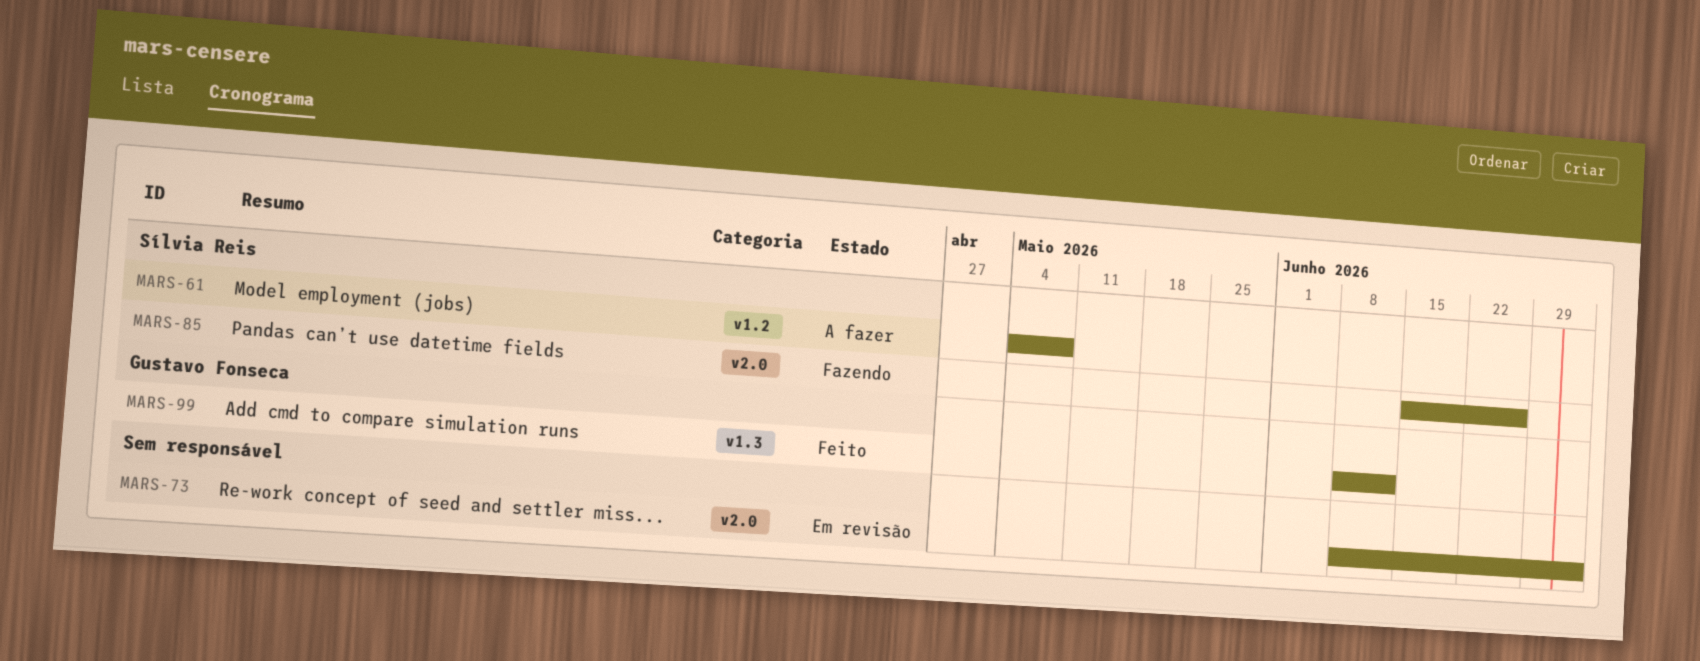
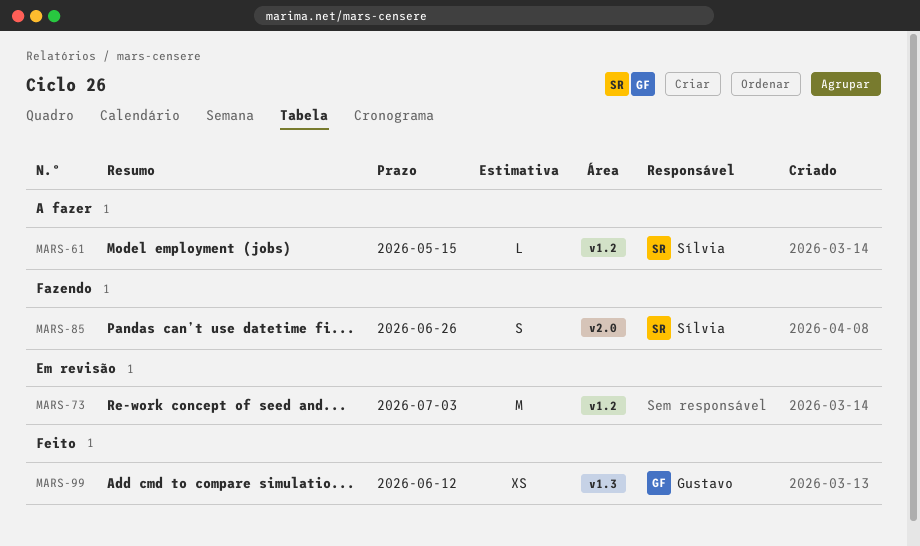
MARS-61, due: May 8 -> May 15
MARS-73, label: v2.0 -> v1.2

